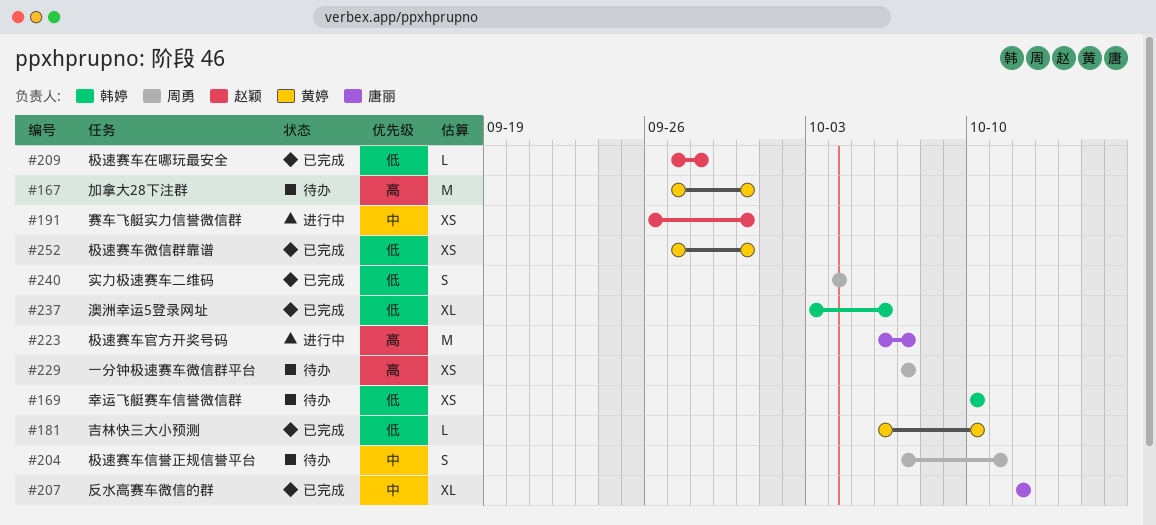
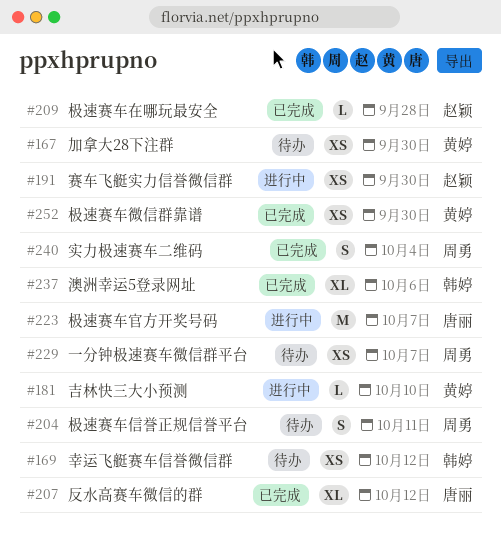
#167, estimate: M -> XS
#169, due: Oct 10 -> Oct 12
#181, status: 已完成 -> 进行中

